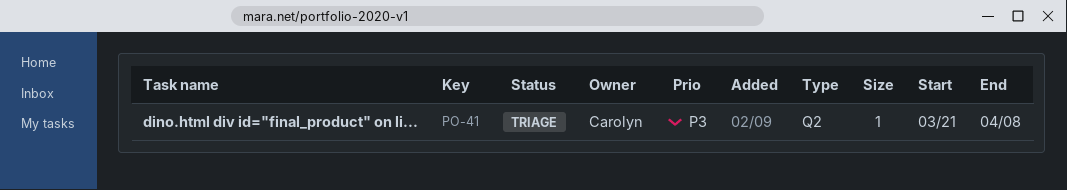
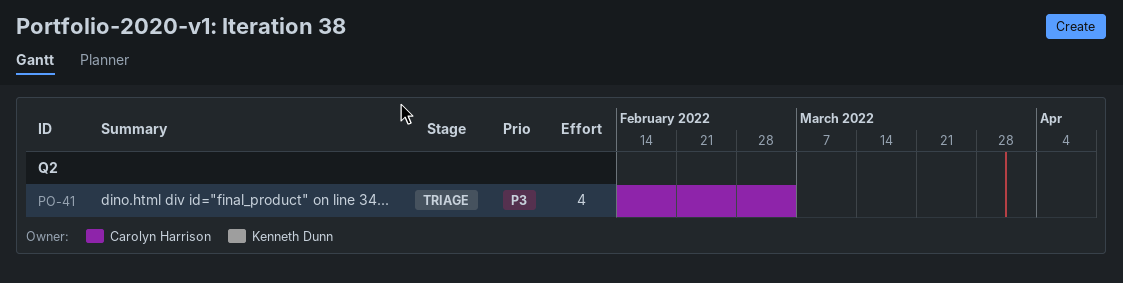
PO-41, estimate: 1 -> 4
PO-41, start: Mar 21 -> Feb 14
PO-41, due: Apr 8 -> Mar 4

